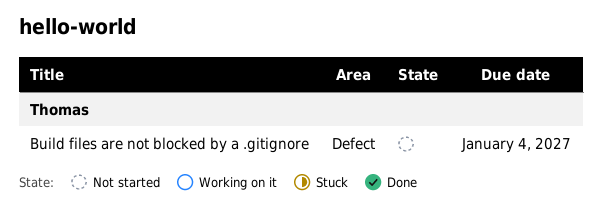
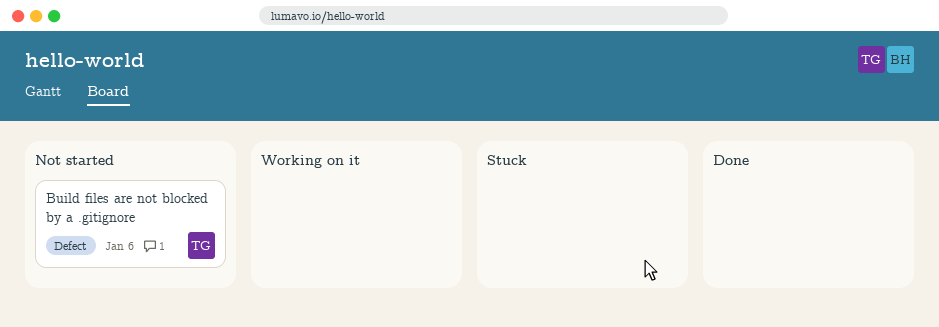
Build files are not blocked by a .gitignore, due: Jan 4 -> Jan 6

